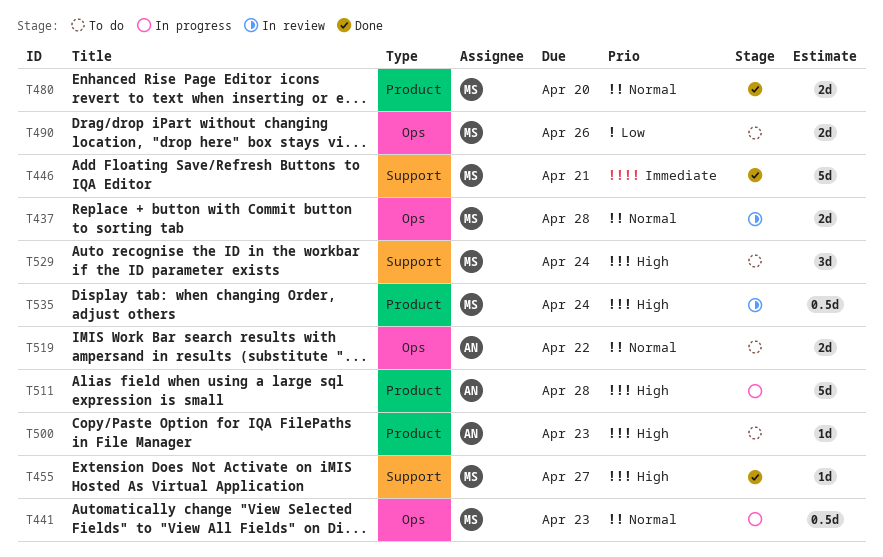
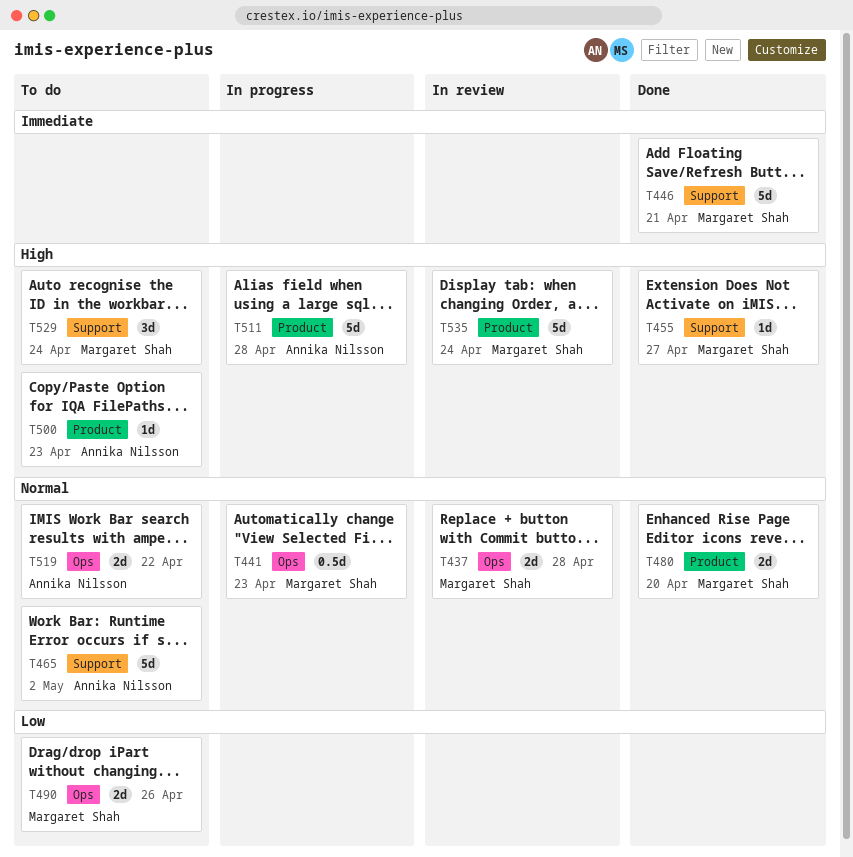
T465: none -> present
T535, estimate: 0.5d -> 5d

